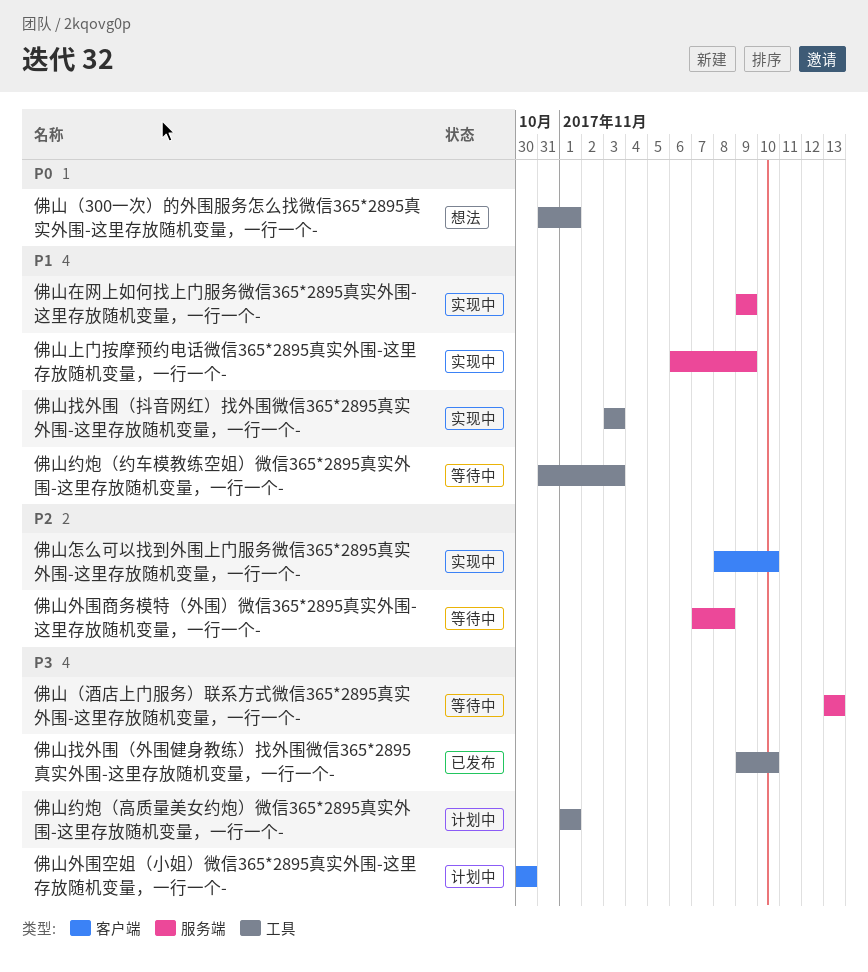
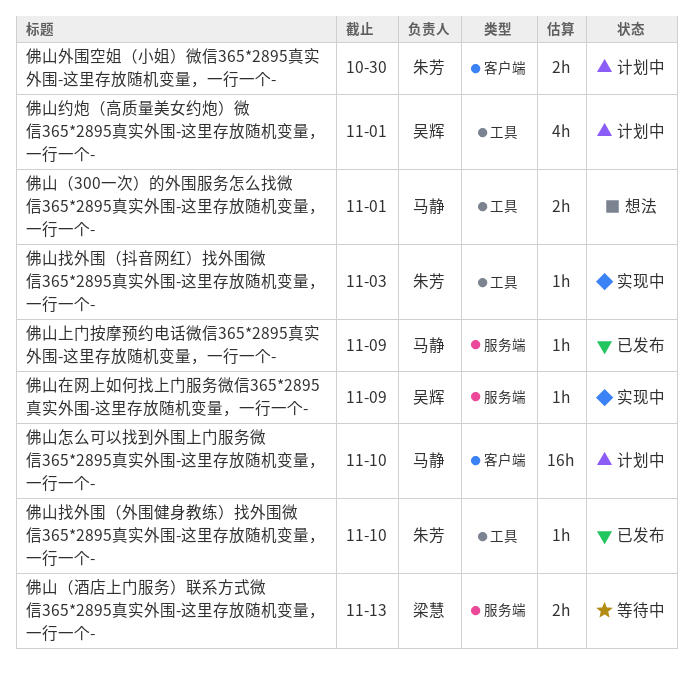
佛山上门按摩预约电话微信365*2895真实外围-这里存放随机变量，一行一个-, status: 实现中 -> 已发布
佛山外围商务模特（外围）微信365*2895真实外围-这里存放随机变量，一行一个-: present -> none
佛山怎么可以找到外围上门服务微信365*2895真实外围-这里存放随机变量，一行一个-, status: 实现中 -> 计划中
佛山约炮（约车模教练空姐）微信365*2895真实外围-这里存放随机变量，一行一个-: present -> none

